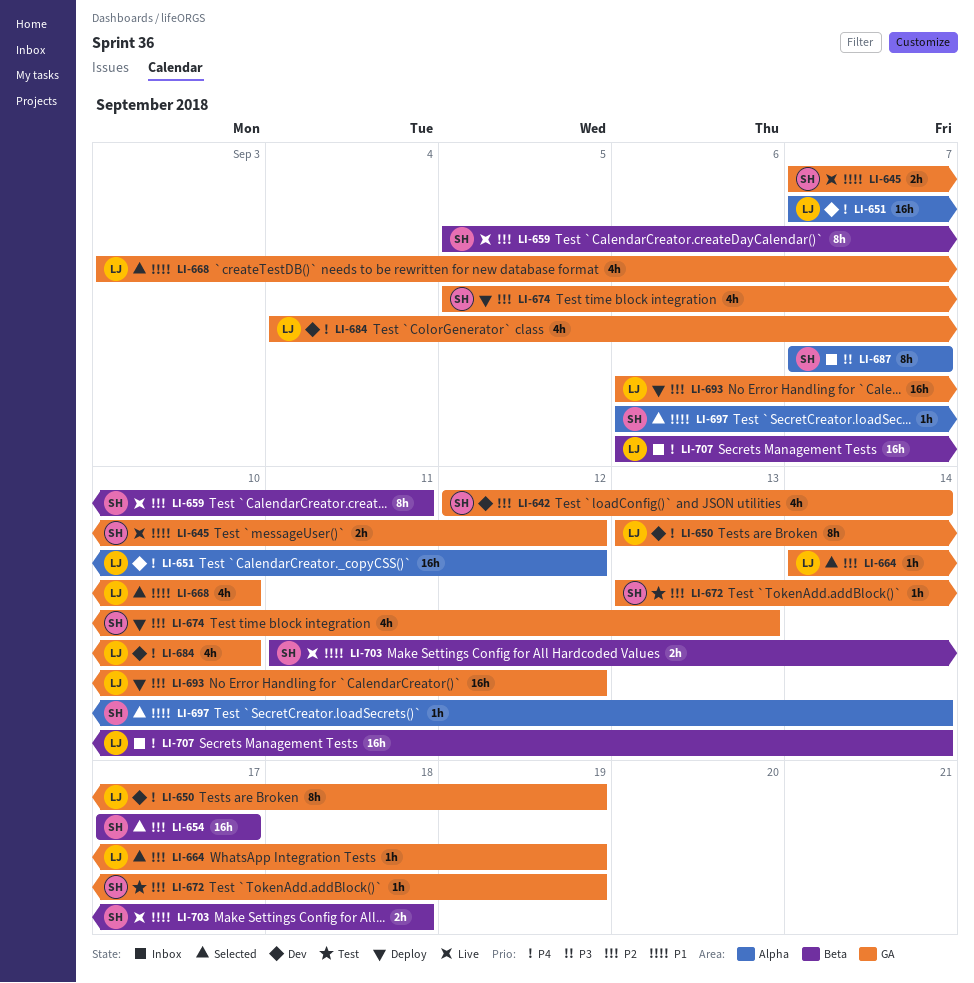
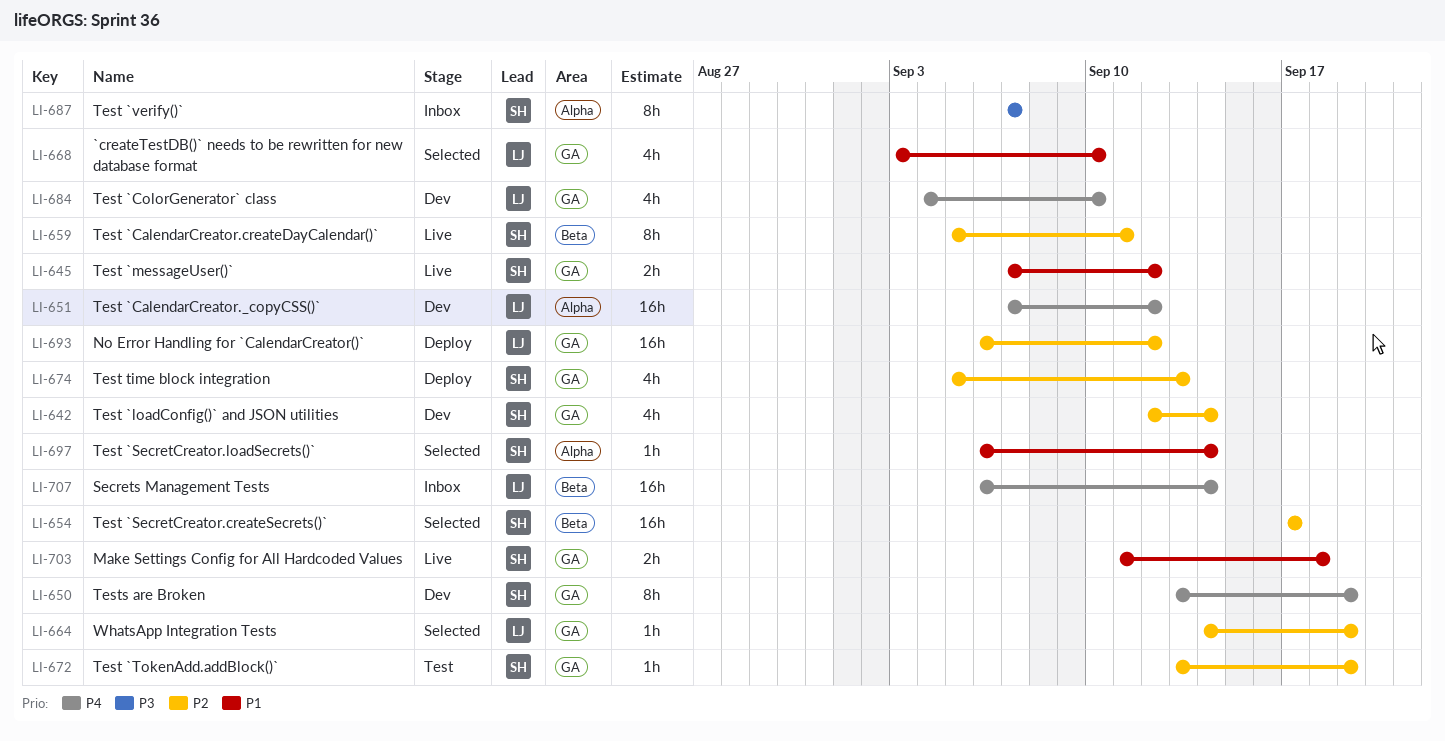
LI-650, owner: LJ -> SH
LI-703, label: Beta -> GA

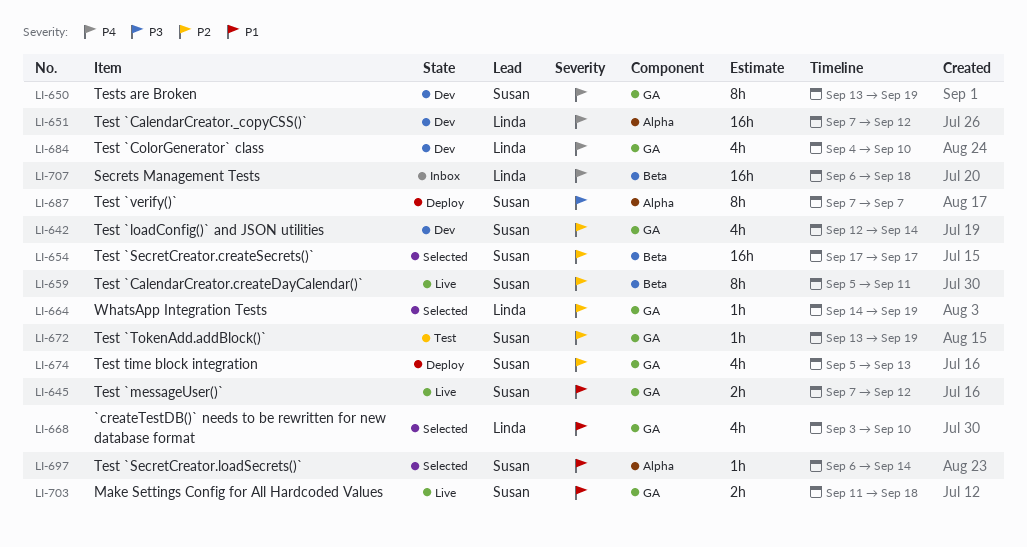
LI-687, status: Inbox -> Deploy
LI-693: present -> none
LI-707, due: Sep 14 -> Sep 18

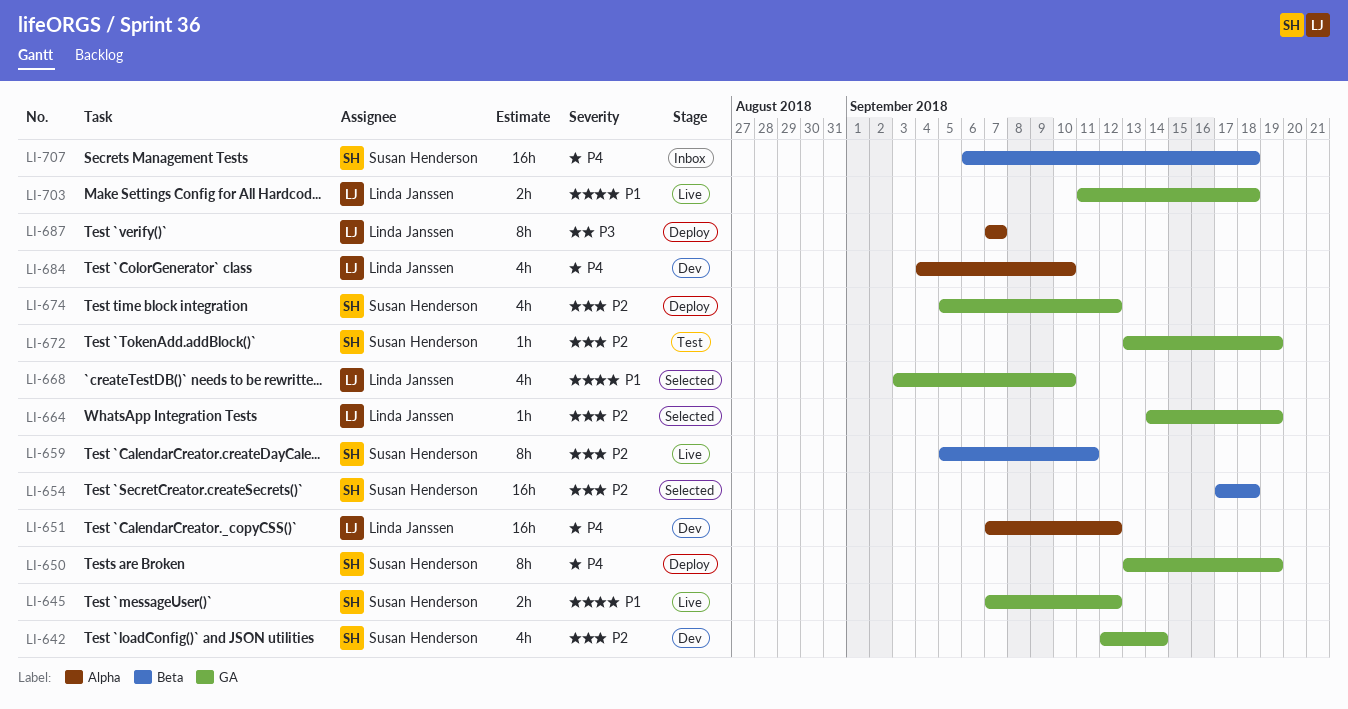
LI-650, status: Dev -> Deploy
LI-654, due: Sep 17 -> Sep 18
LI-674, due: Sep 13 -> Sep 12
LI-684, label: GA -> Alpha
LI-687, owner: Susan Henderson -> Linda Janssen
LI-697: present -> none
LI-703, owner: Susan Henderson -> Linda Janssen
LI-707, owner: Linda Janssen -> Susan Henderson

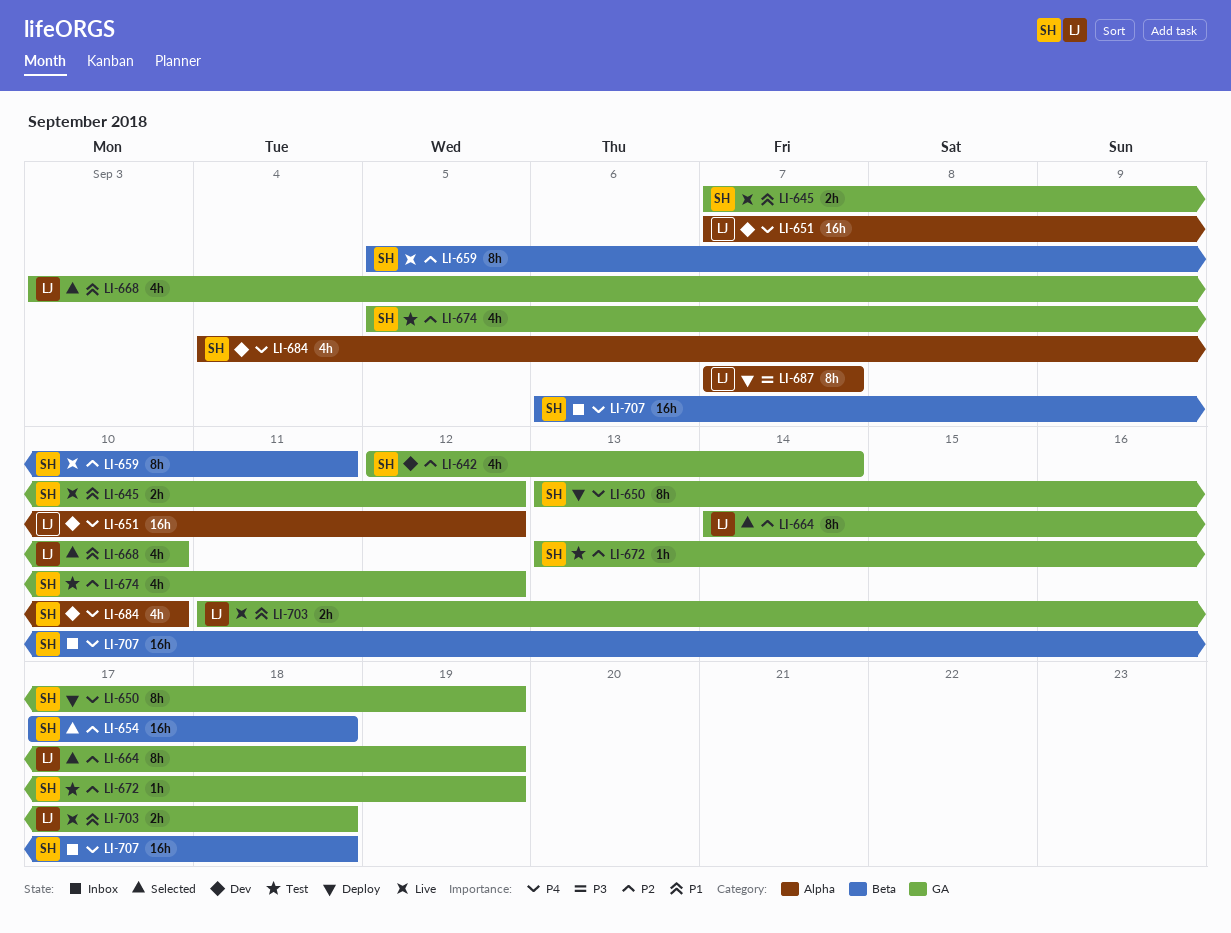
LI-664, estimate: 1h -> 8h
LI-674, status: Deploy -> Test
LI-684, owner: Linda Janssen -> Susan Henderson

